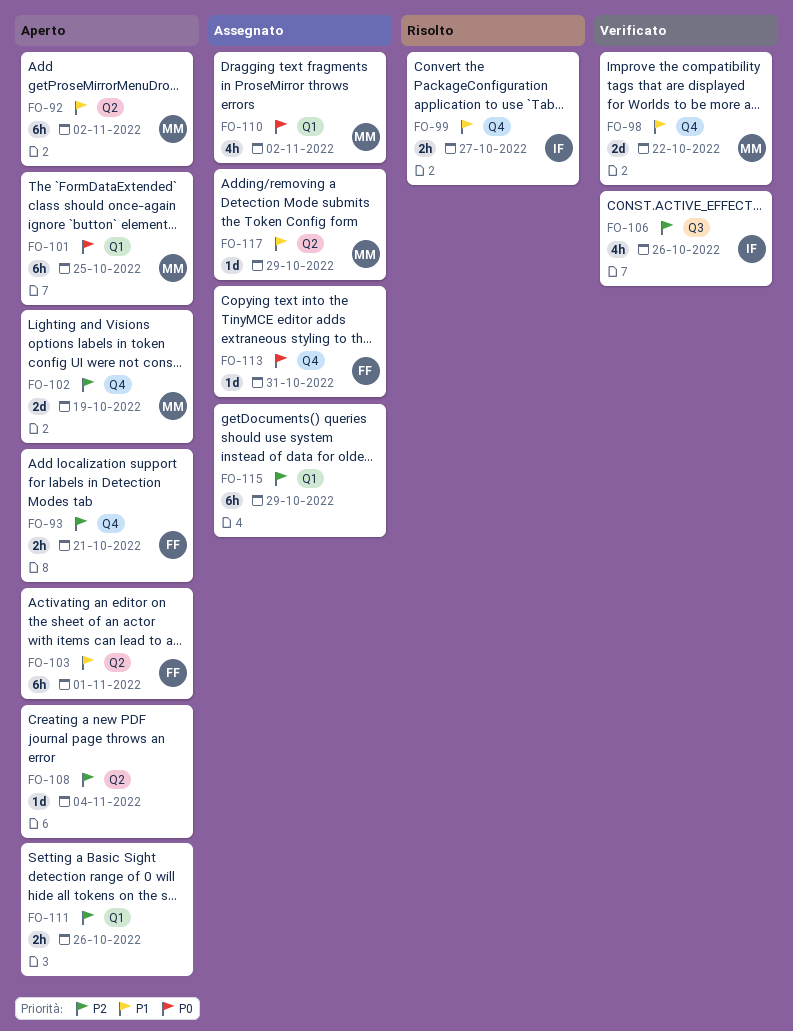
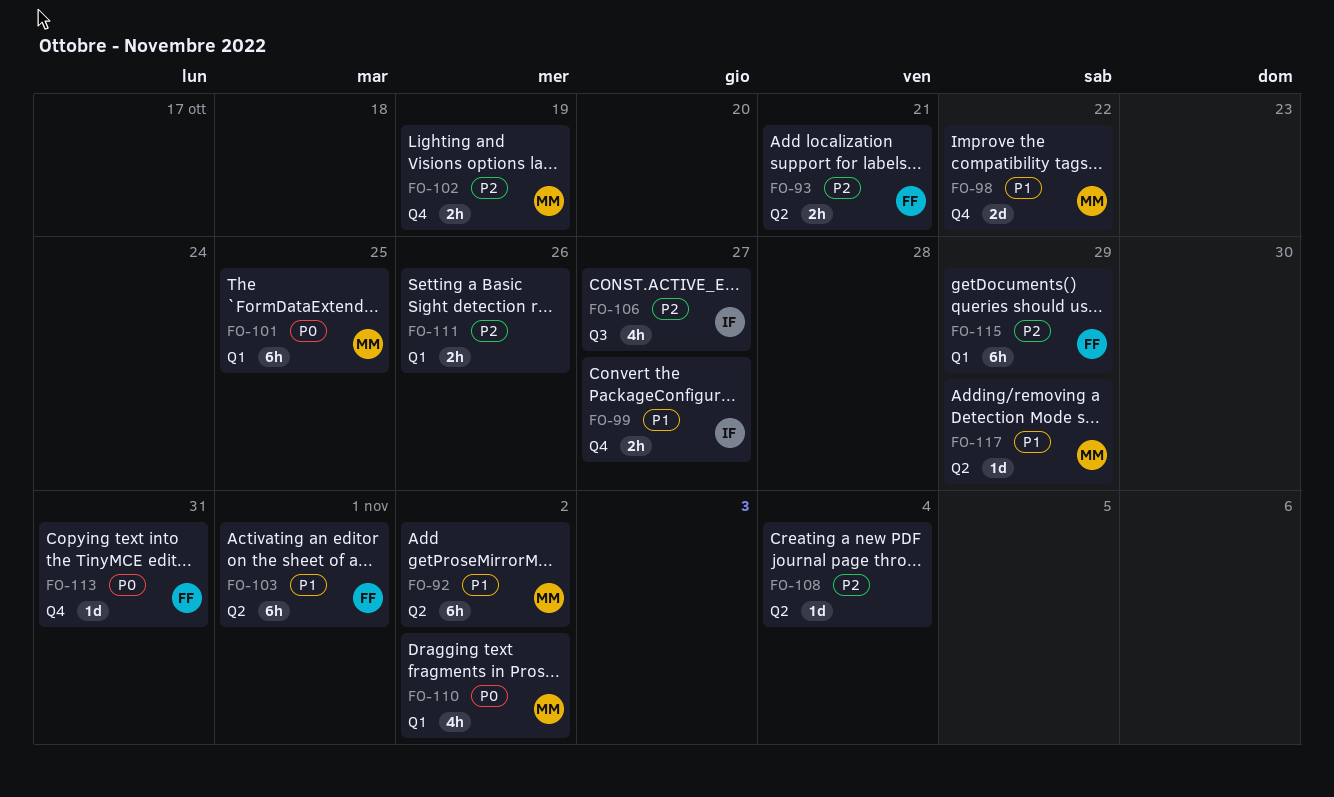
FO-93, label: Q4 -> Q2
FO-102, estimate: 2d -> 2h
FO-106, due: Oct 26 -> Oct 27
FO-115, owner: none -> FF

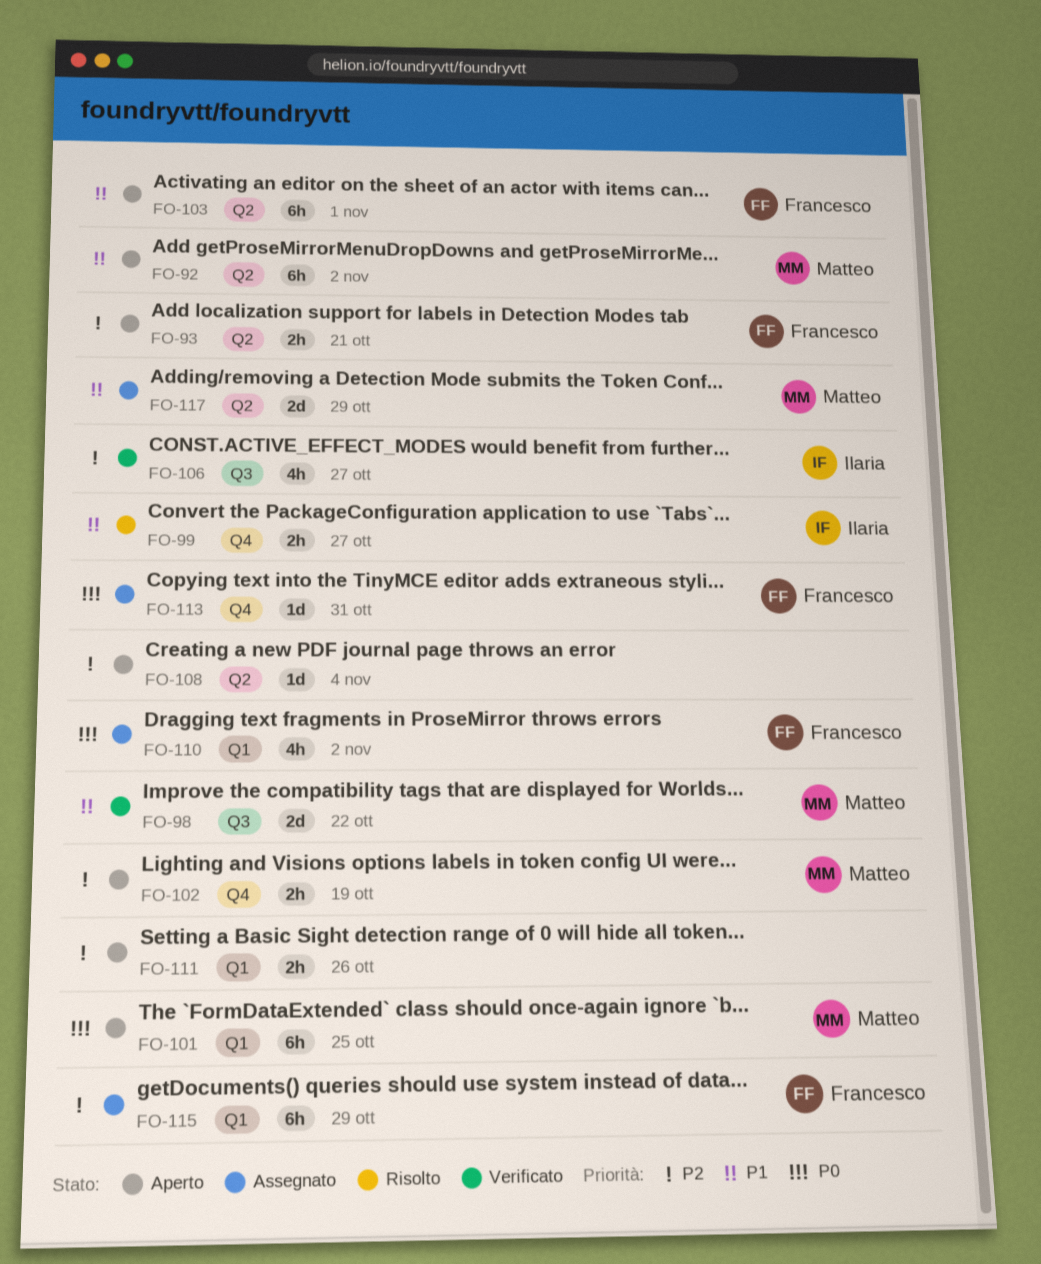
FO-98, label: Q4 -> Q3
FO-110, owner: Matteo -> Francesco
FO-117, estimate: 1d -> 2d

